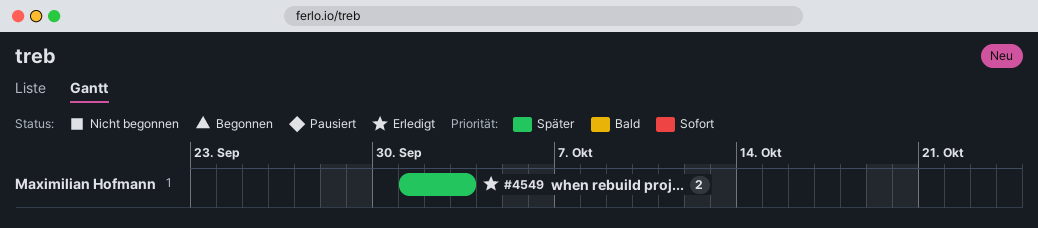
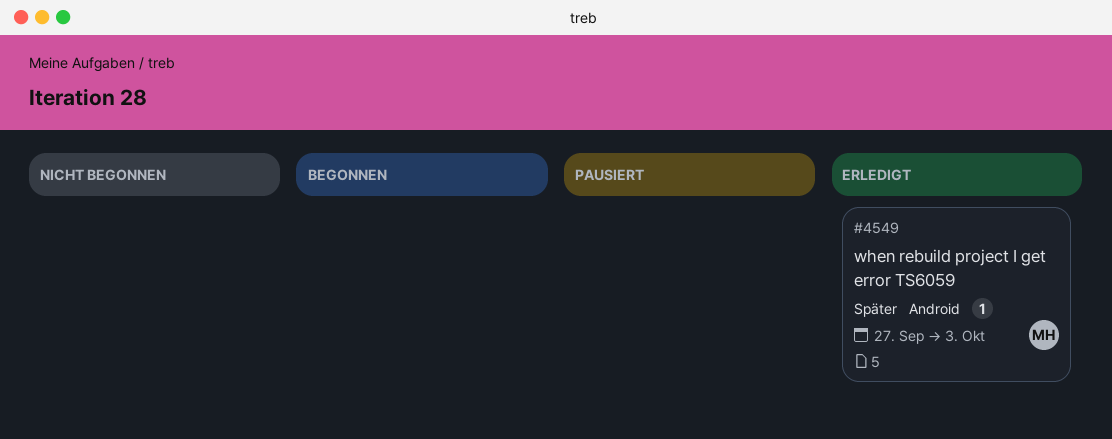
#4549, estimate: 2 -> 1
#4549, start: Oct 1 -> Sep 27

